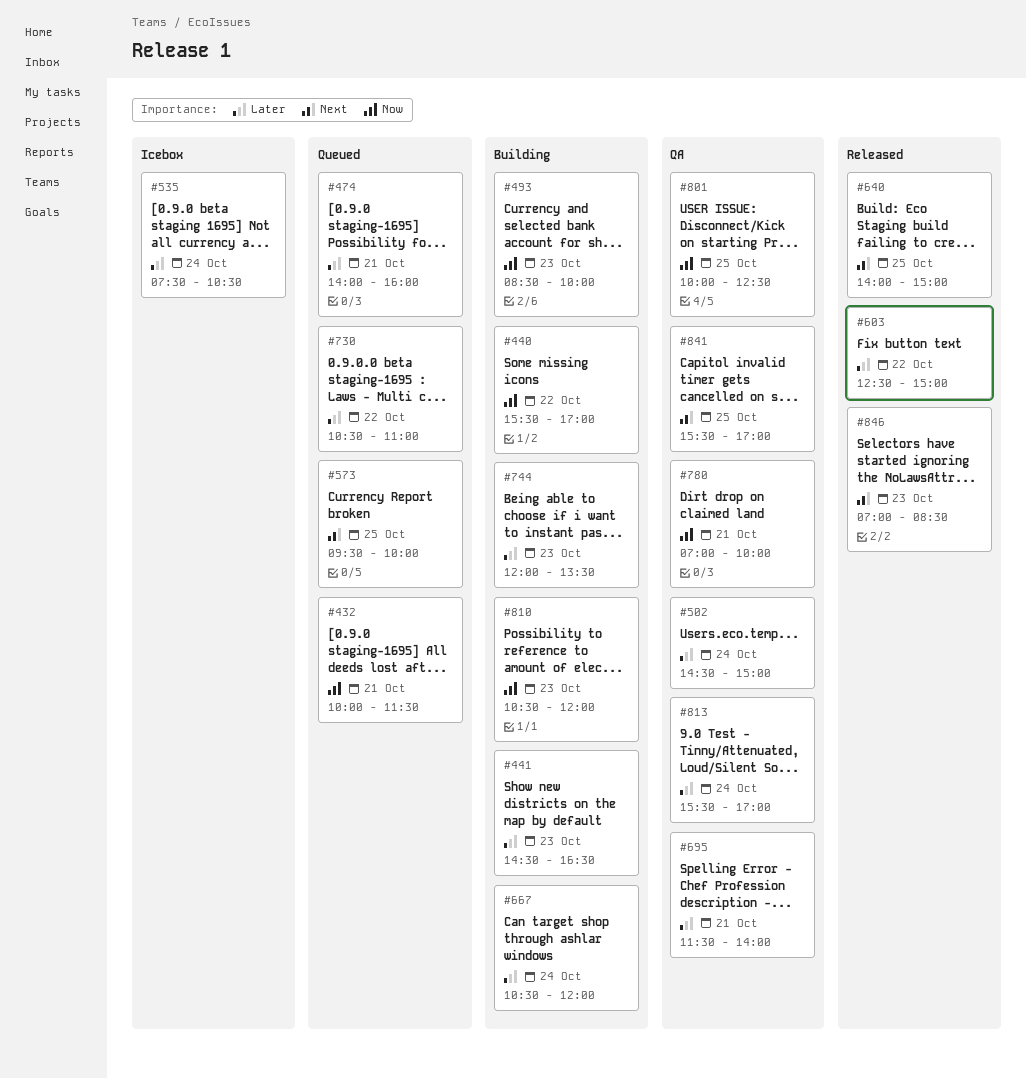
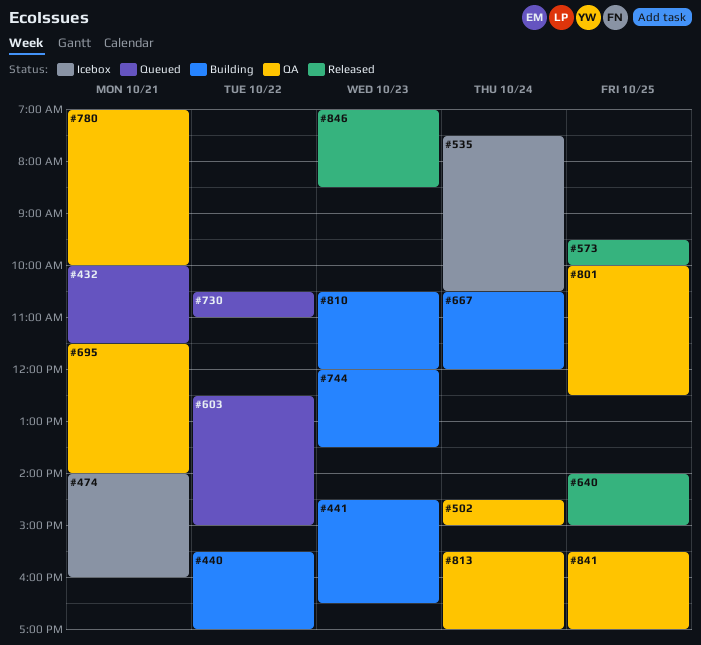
#474, status: Queued -> Icebox
#493: present -> none
#573, status: Queued -> Released
#603, status: Released -> Queued

